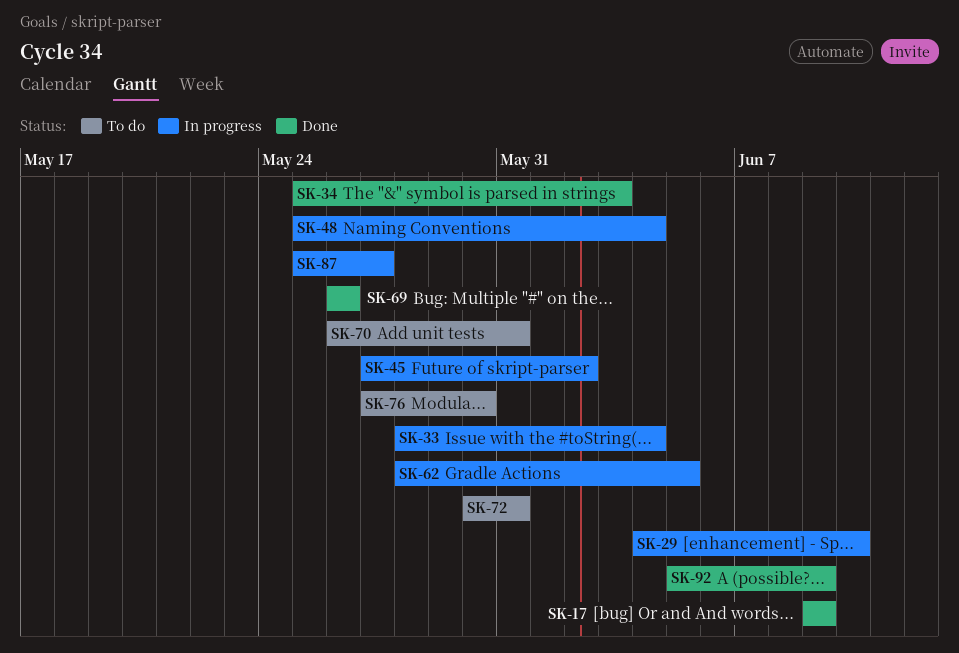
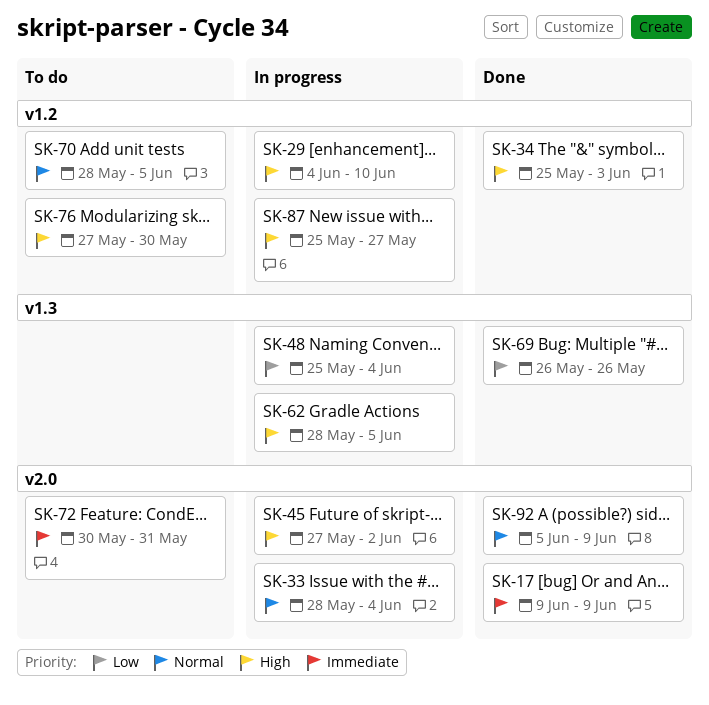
SK-70, start: May 26 -> May 28
SK-70, due: May 31 -> Jun 5

